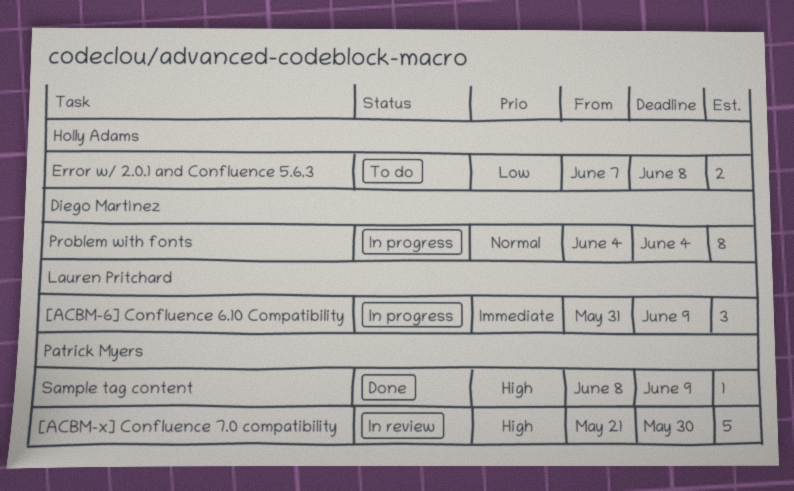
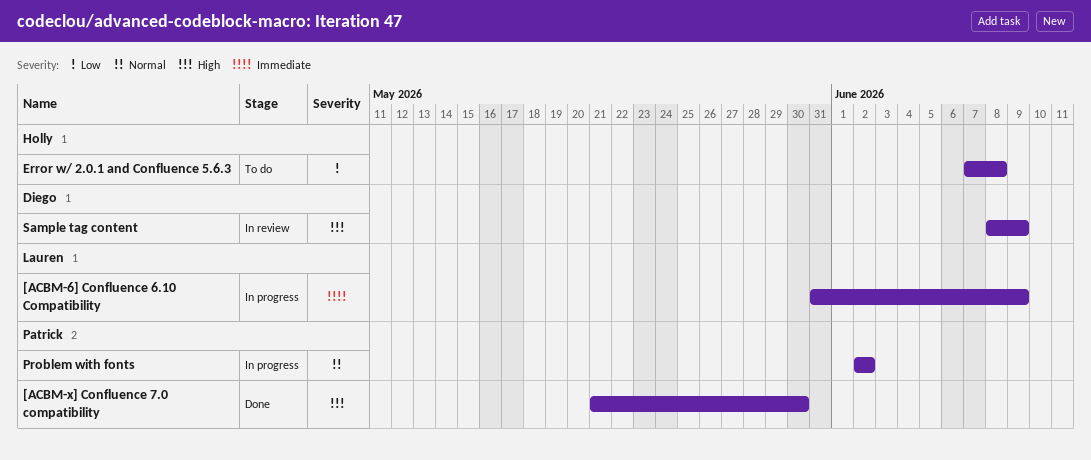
[ACBM-x] Confluence 7.0 compatibility, status: In review -> Done
Problem with fonts, owner: Diego Martínez -> Patrick Myers
Problem with fonts, start: Jun 4 -> Jun 2
Problem with fonts, due: Jun 4 -> Jun 2
Sample tag content, status: Done -> In review
Sample tag content, owner: Patrick Myers -> Diego Martínez

